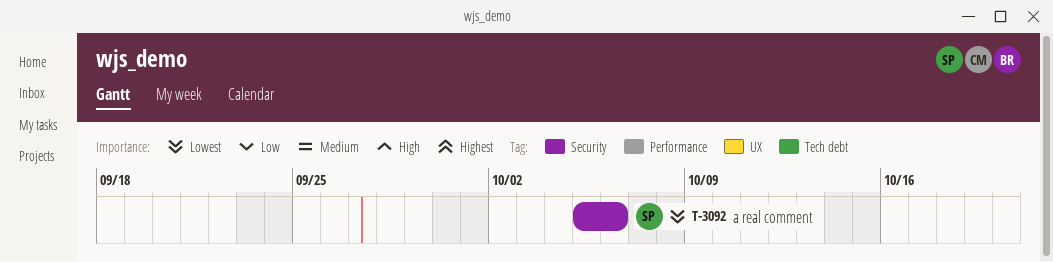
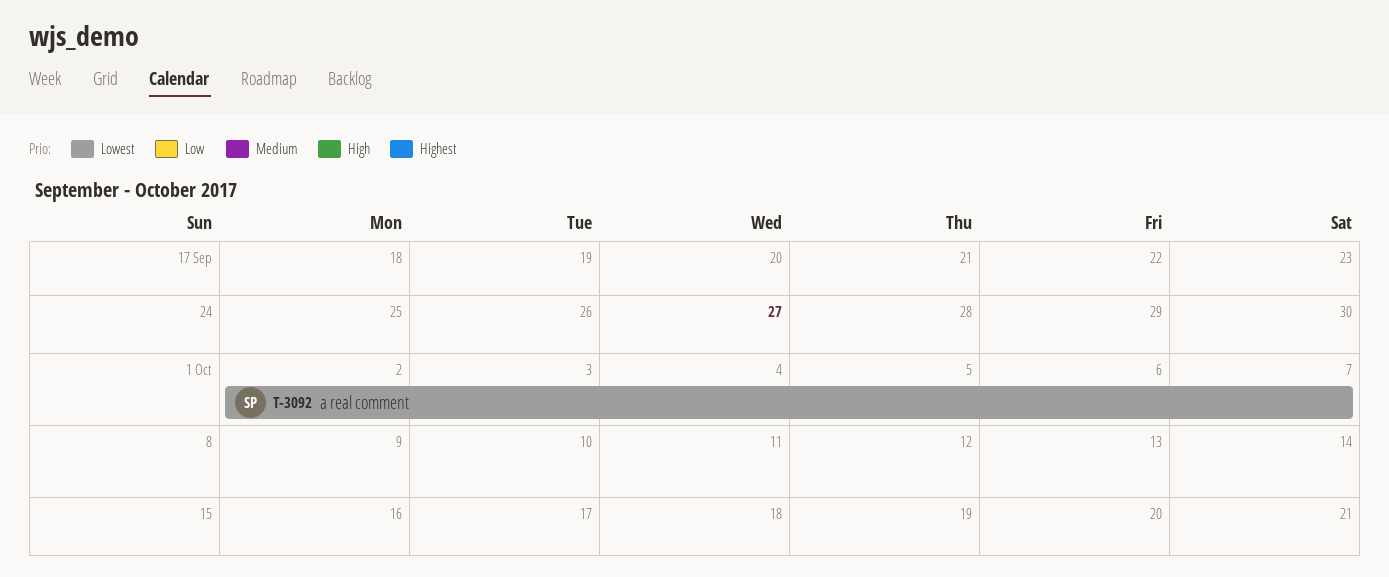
T-3092, start: Oct 5 -> Oct 2
T-3092, due: Oct 6 -> Oct 7

